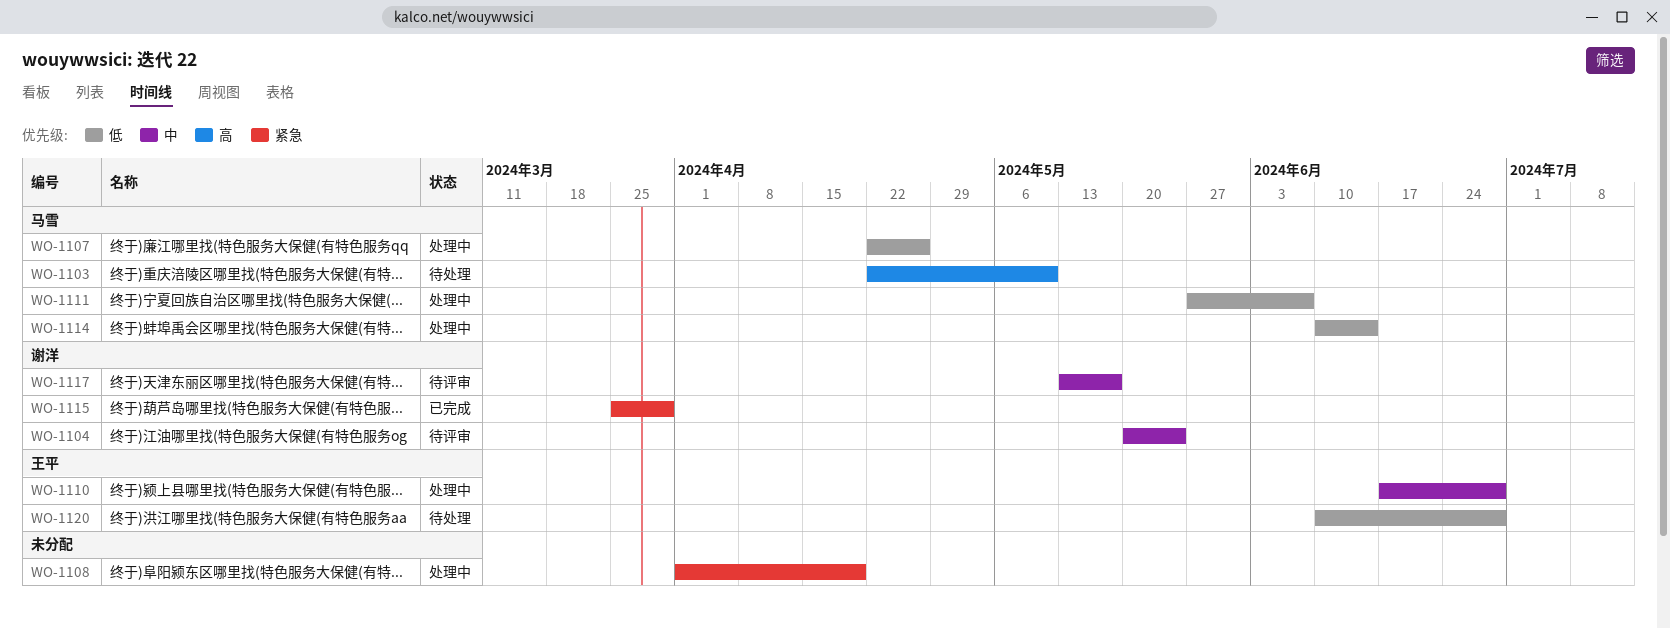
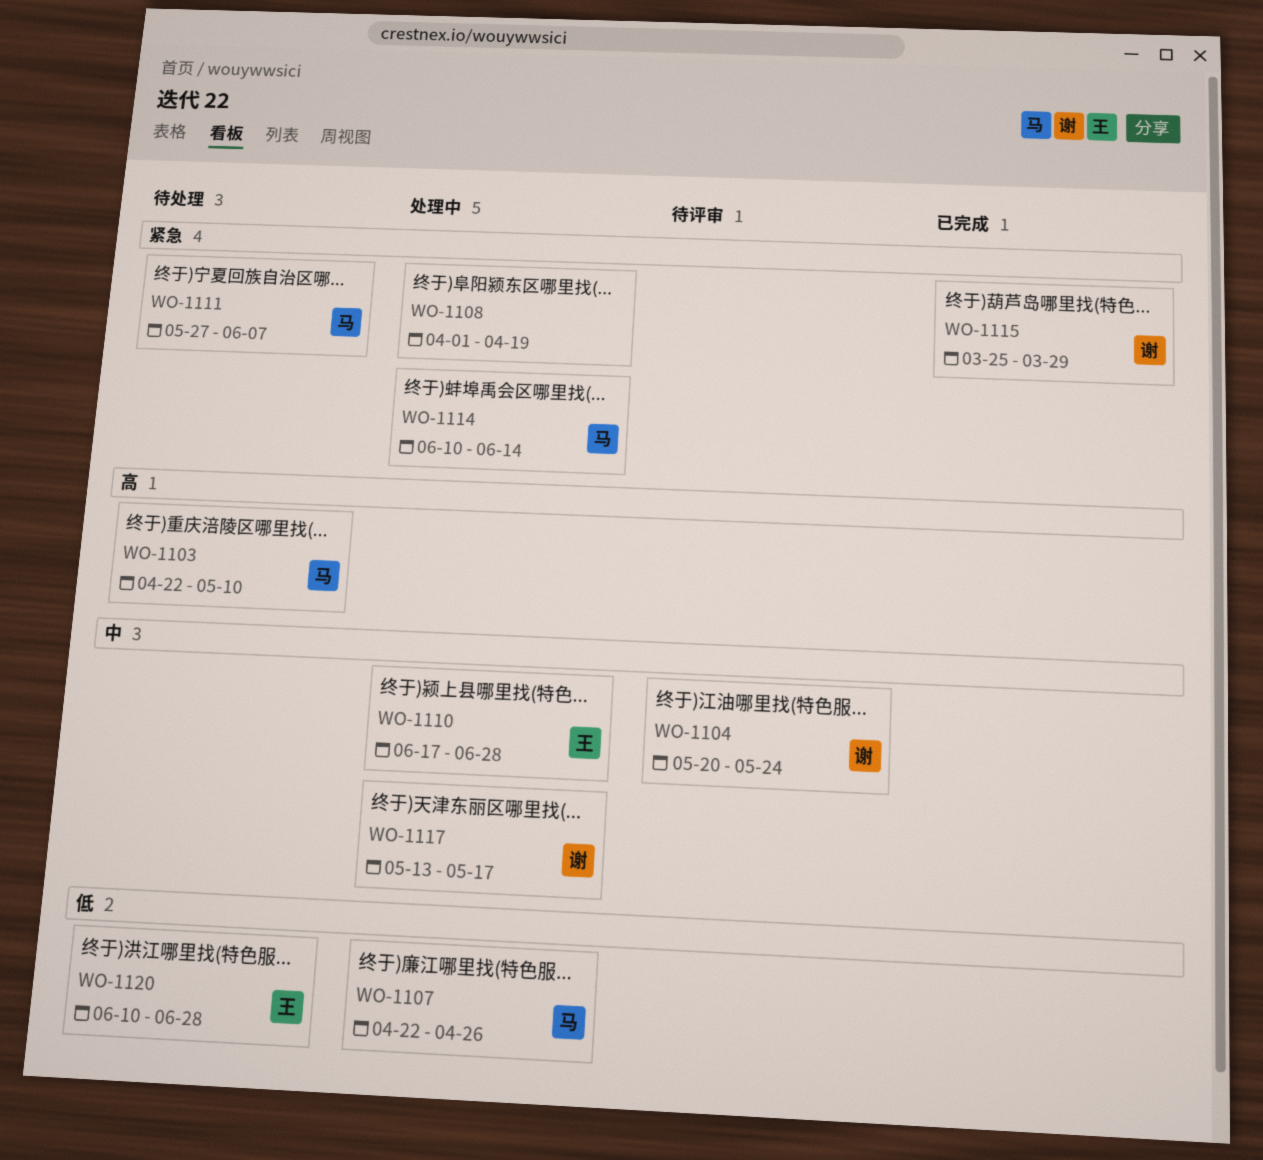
WO-1111, status: 处理中 -> 待处理
WO-1111, priority: 低 -> 紧急
WO-1114, priority: 低 -> 紧急
WO-1117, status: 待评审 -> 处理中

